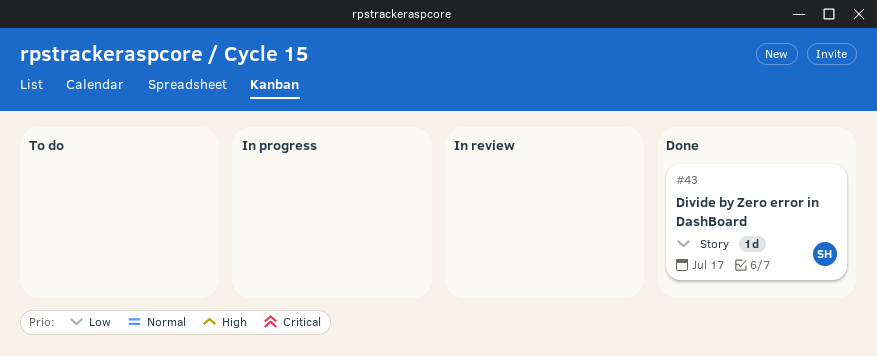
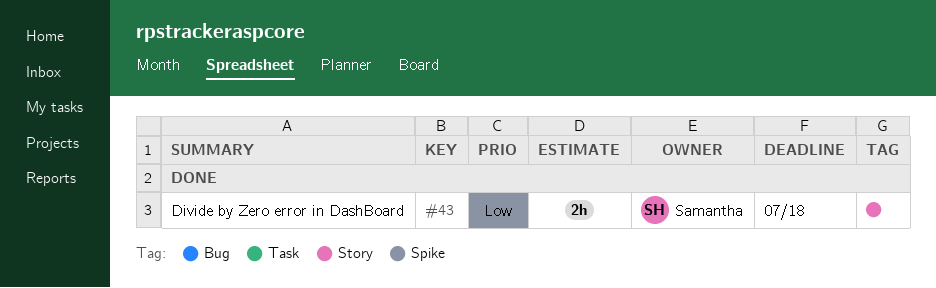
#43, estimate: 1d -> 2h
#43, due: Jul 17 -> Jul 18

